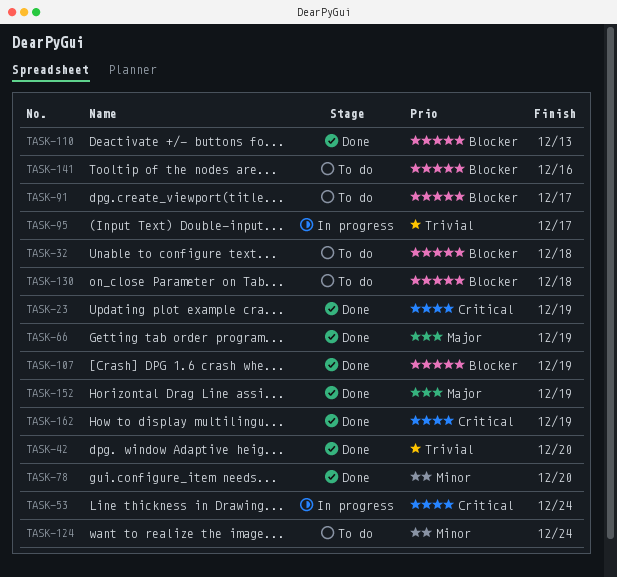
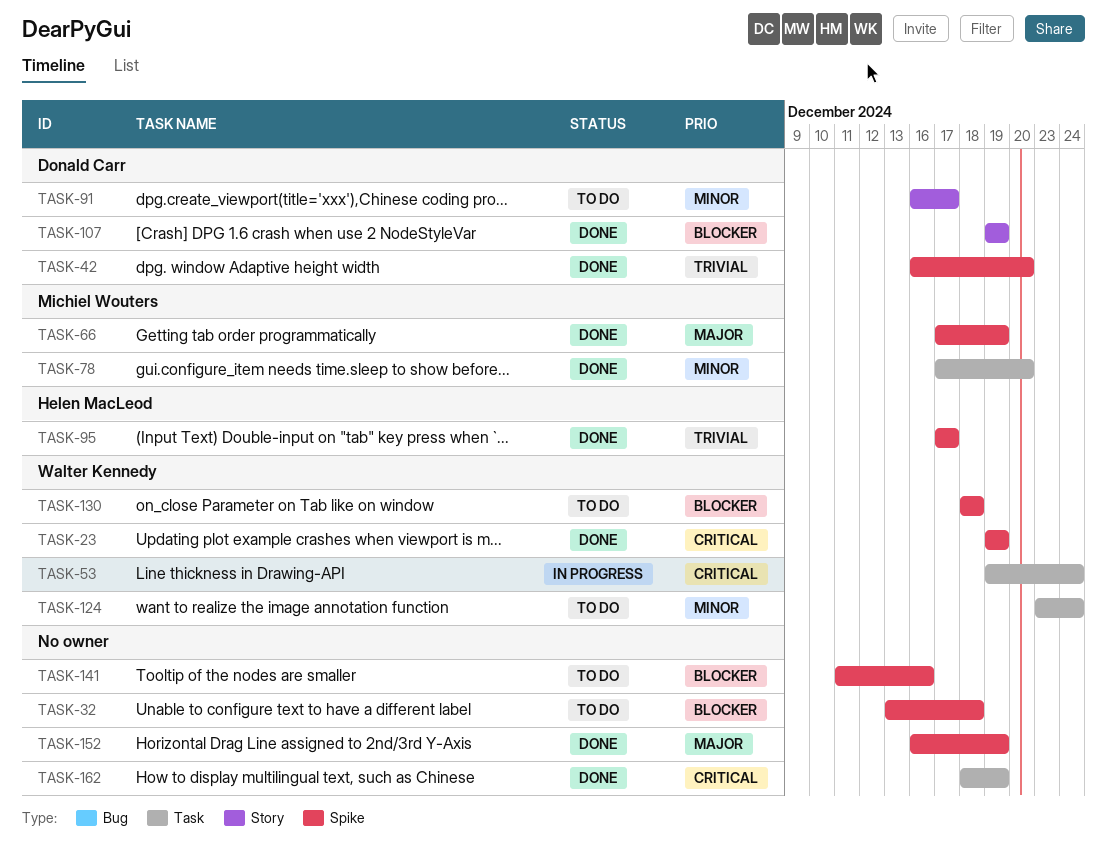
TASK-91, priority: Blocker -> Minor
TASK-95, status: In progress -> Done
TASK-110: present -> none

